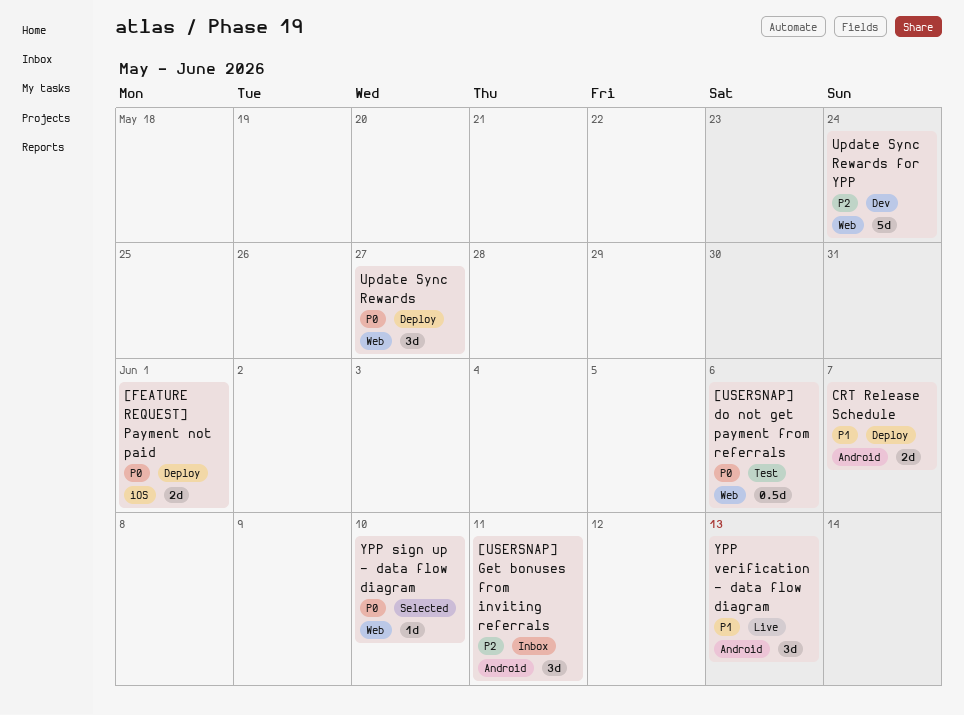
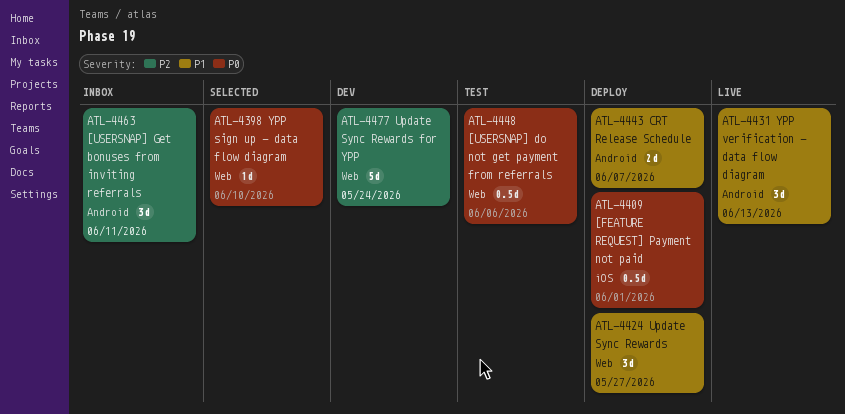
[FEATURE REQUEST] Payment not paid, estimate: 2d -> 0.5d
Update Sync Rewards, priority: P0 -> P1

